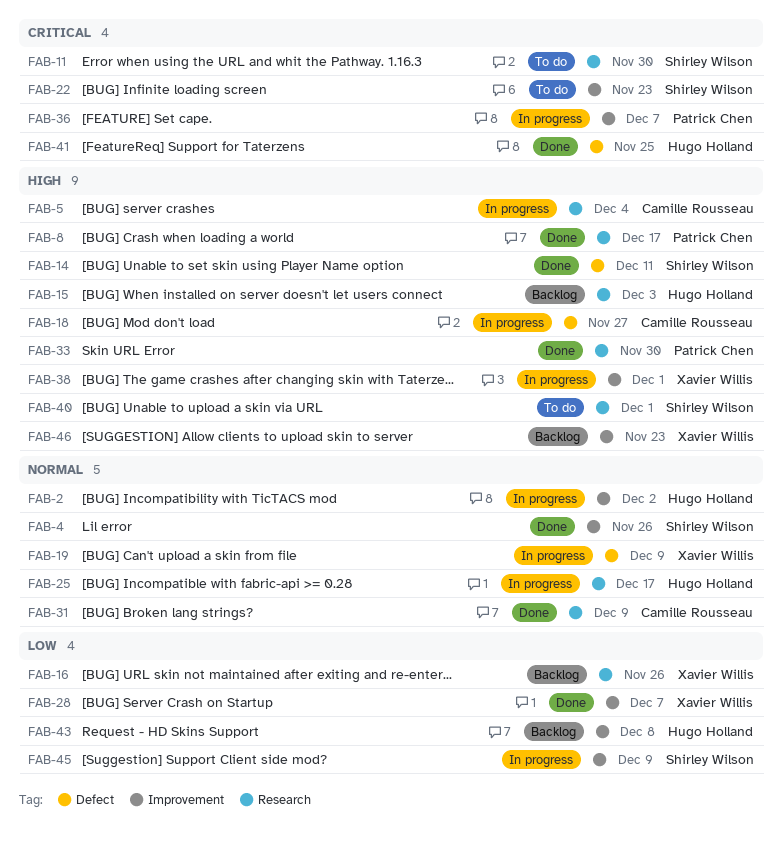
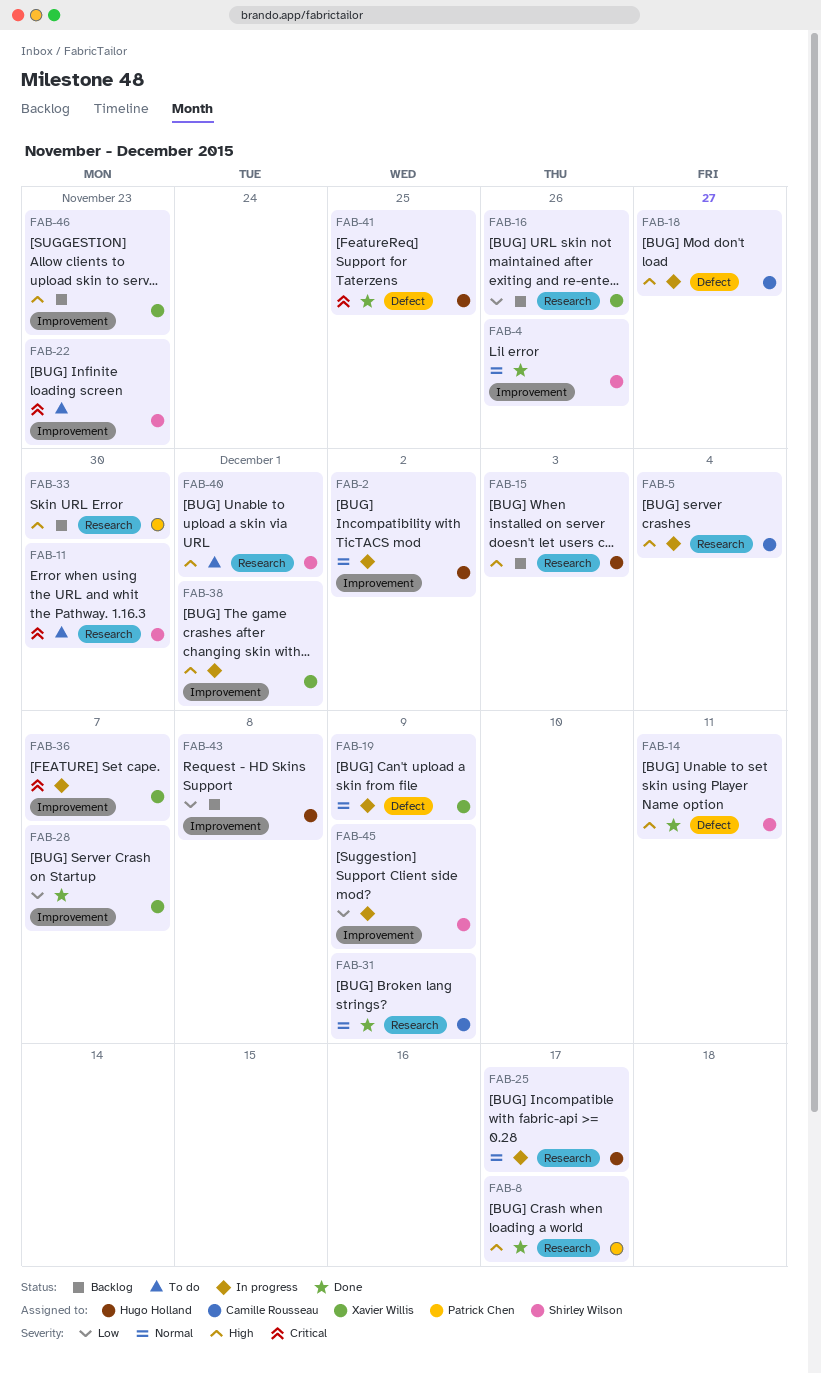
FAB-33, status: Done -> Backlog
FAB-36, owner: Patrick Chen -> Xavier Willis

